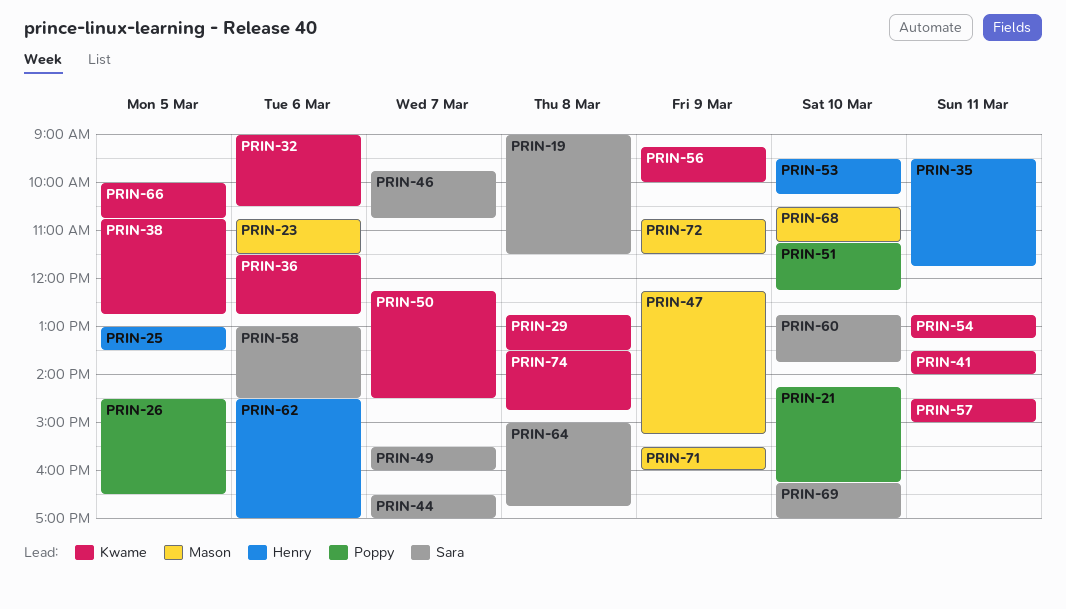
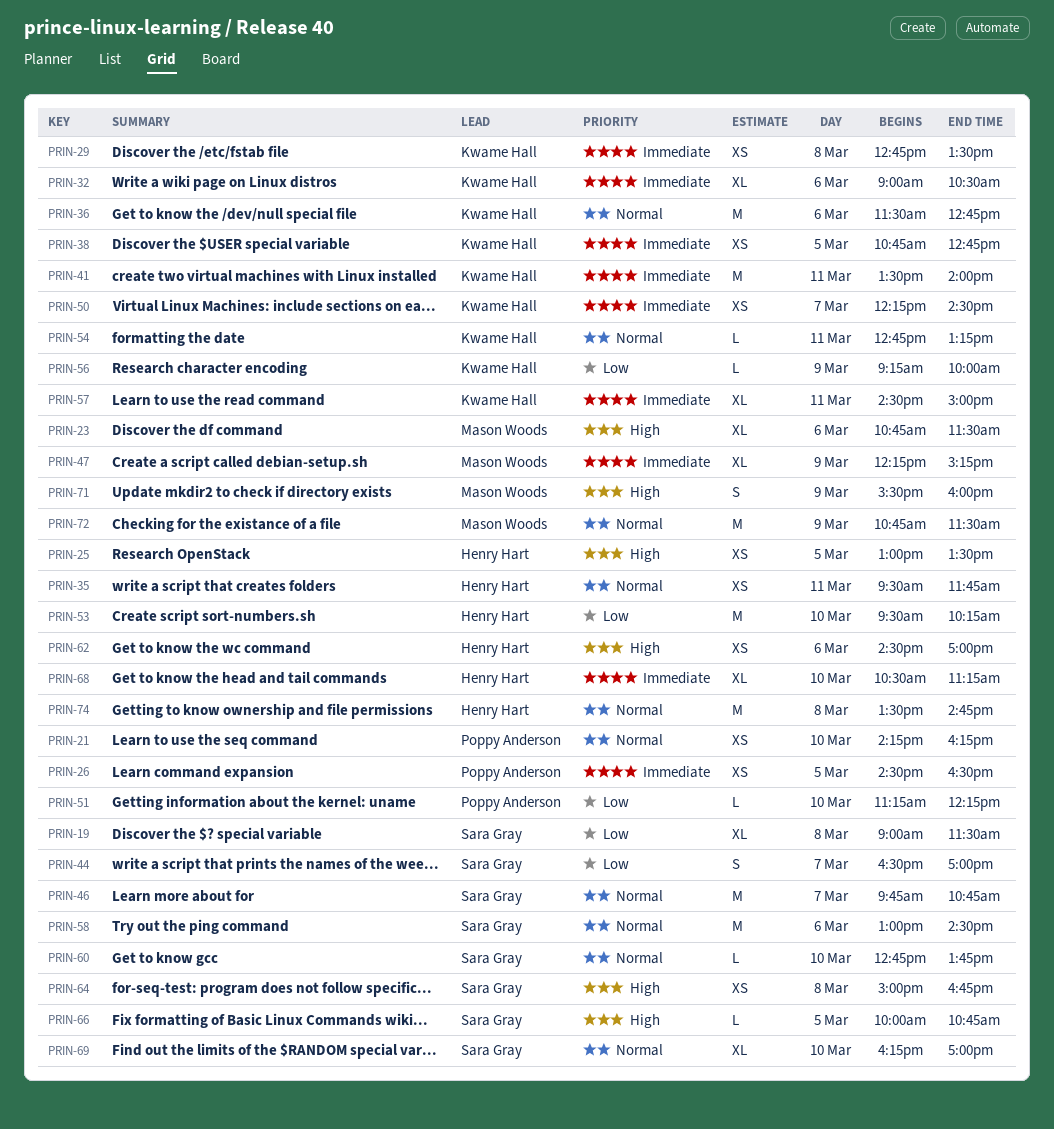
PRIN-49: present -> none
PRIN-66, owner: Kwame Hall -> Sara Gray
PRIN-68, owner: Mason Woods -> Henry Hart
PRIN-74, owner: Kwame Hall -> Henry Hart

